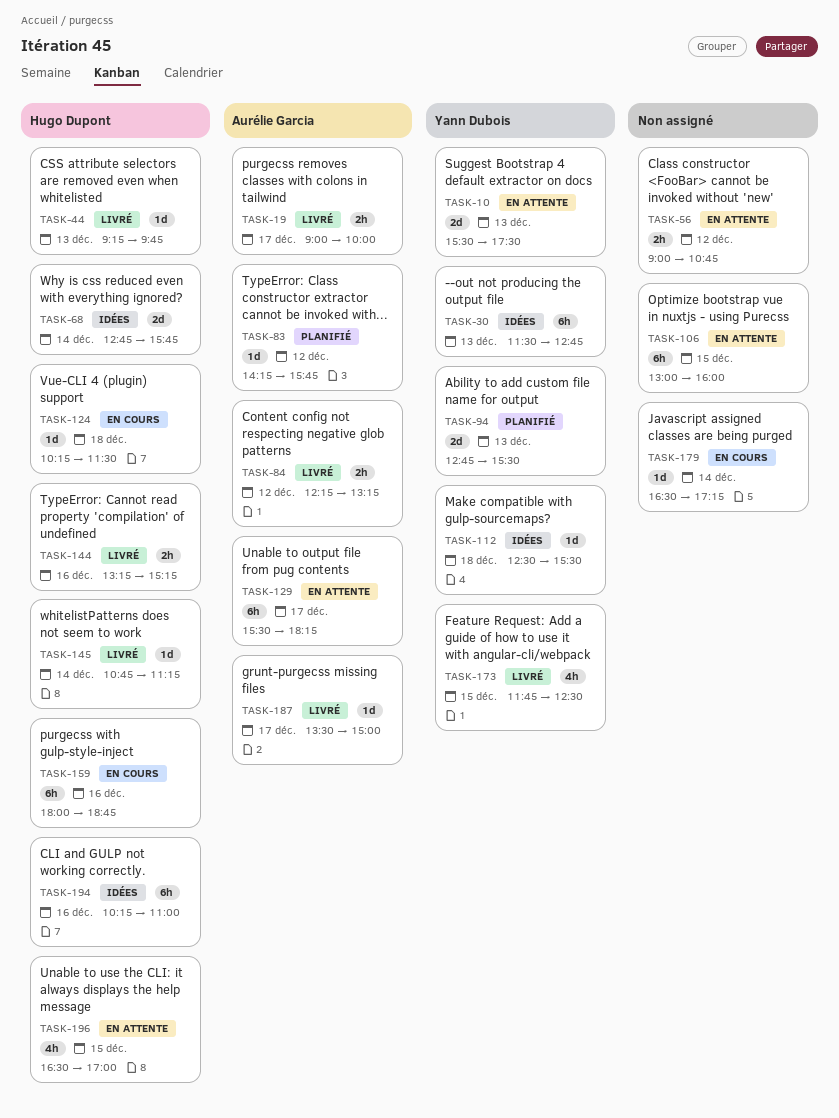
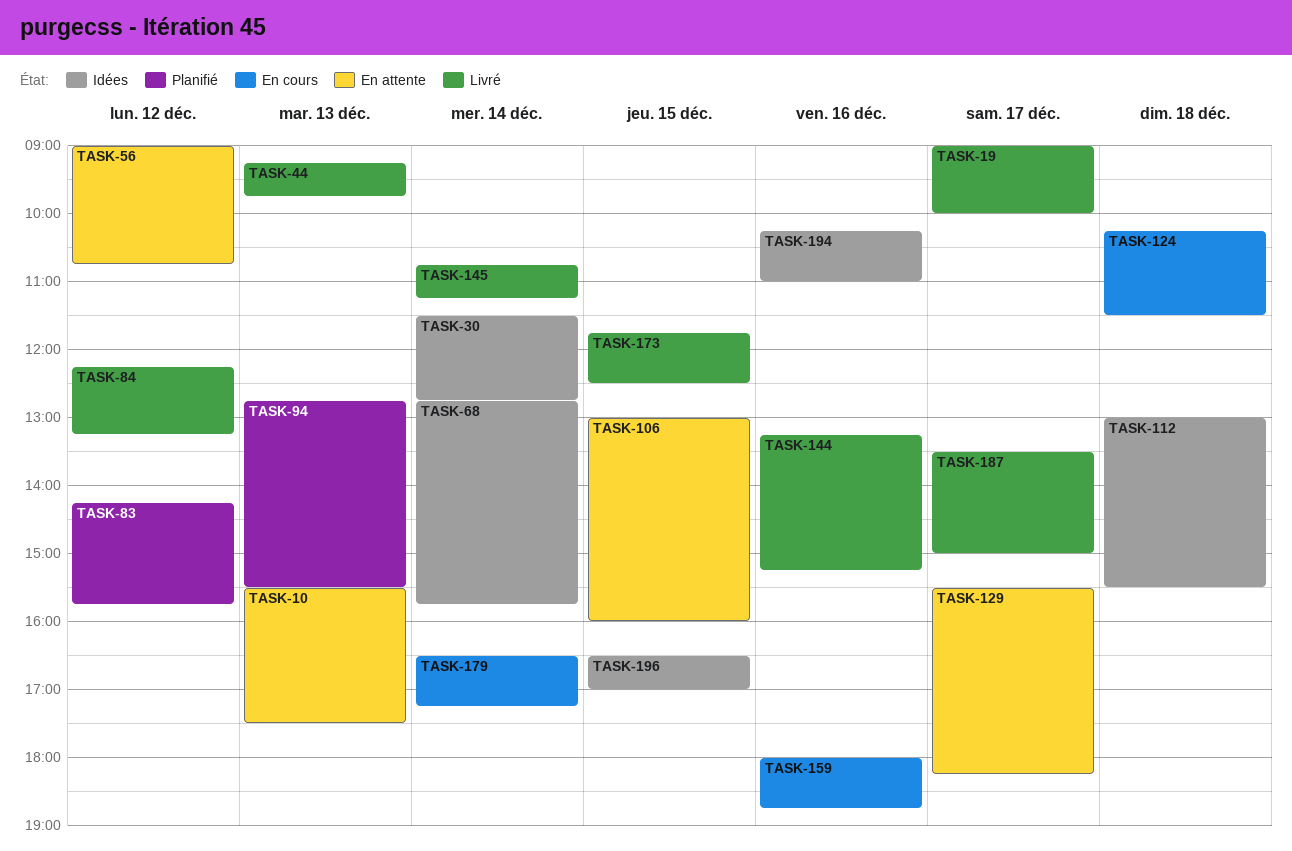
TASK-30, day: Dec 13 -> Dec 14
TASK-112, begins: 12:30 -> 13:00
TASK-196, status: En attente -> Idées

